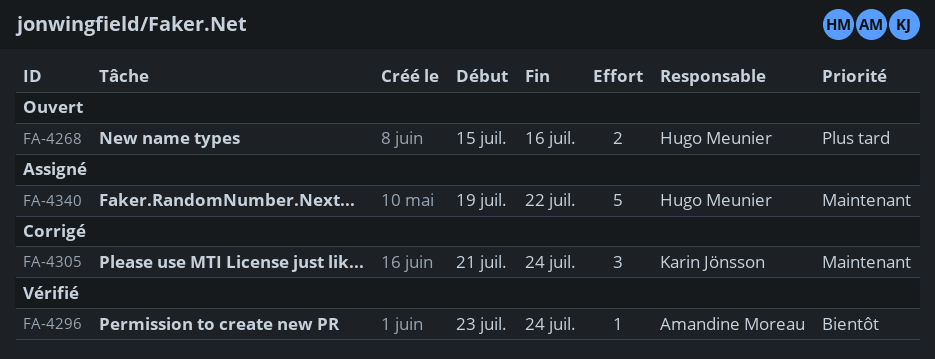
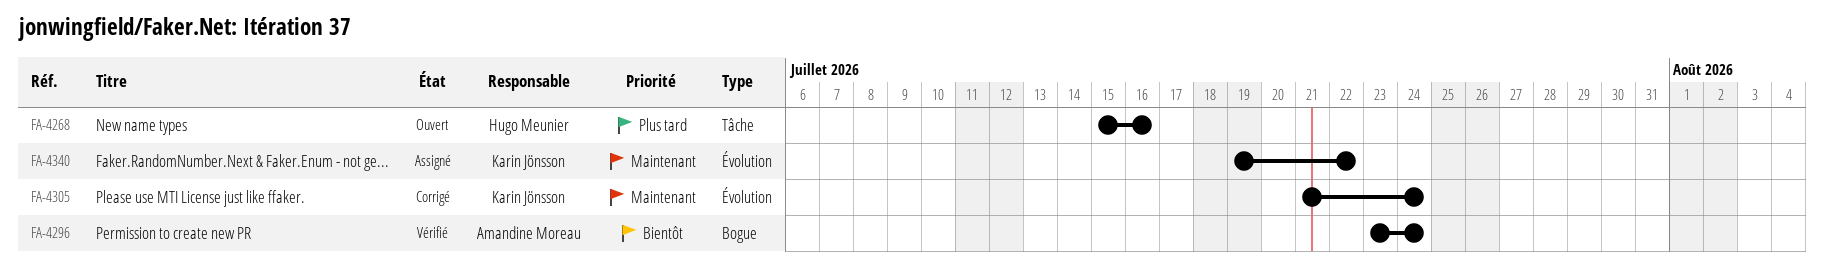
FA-4340, owner: Hugo Meunier -> Karin Jönsson

